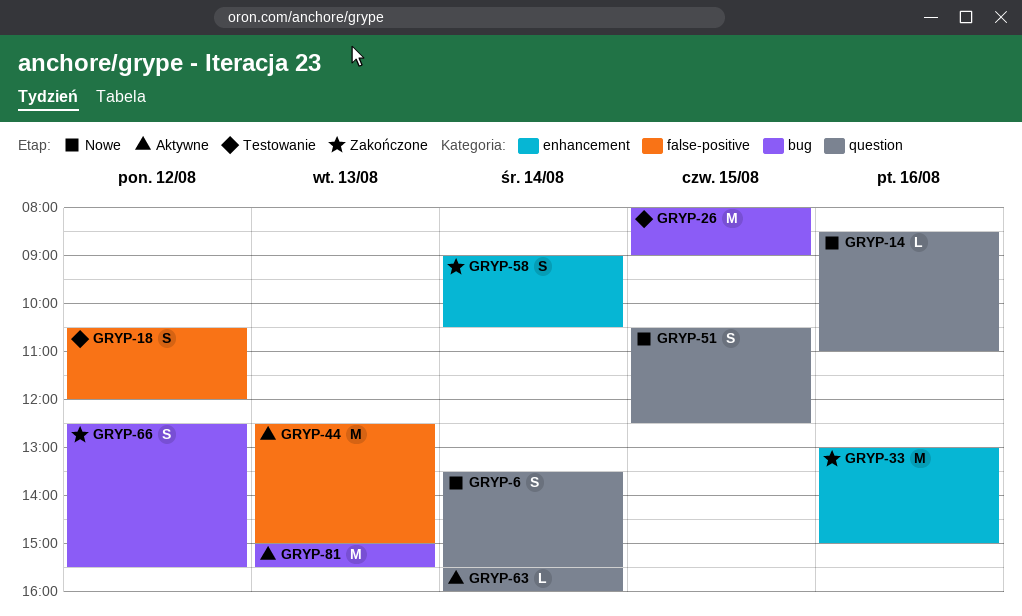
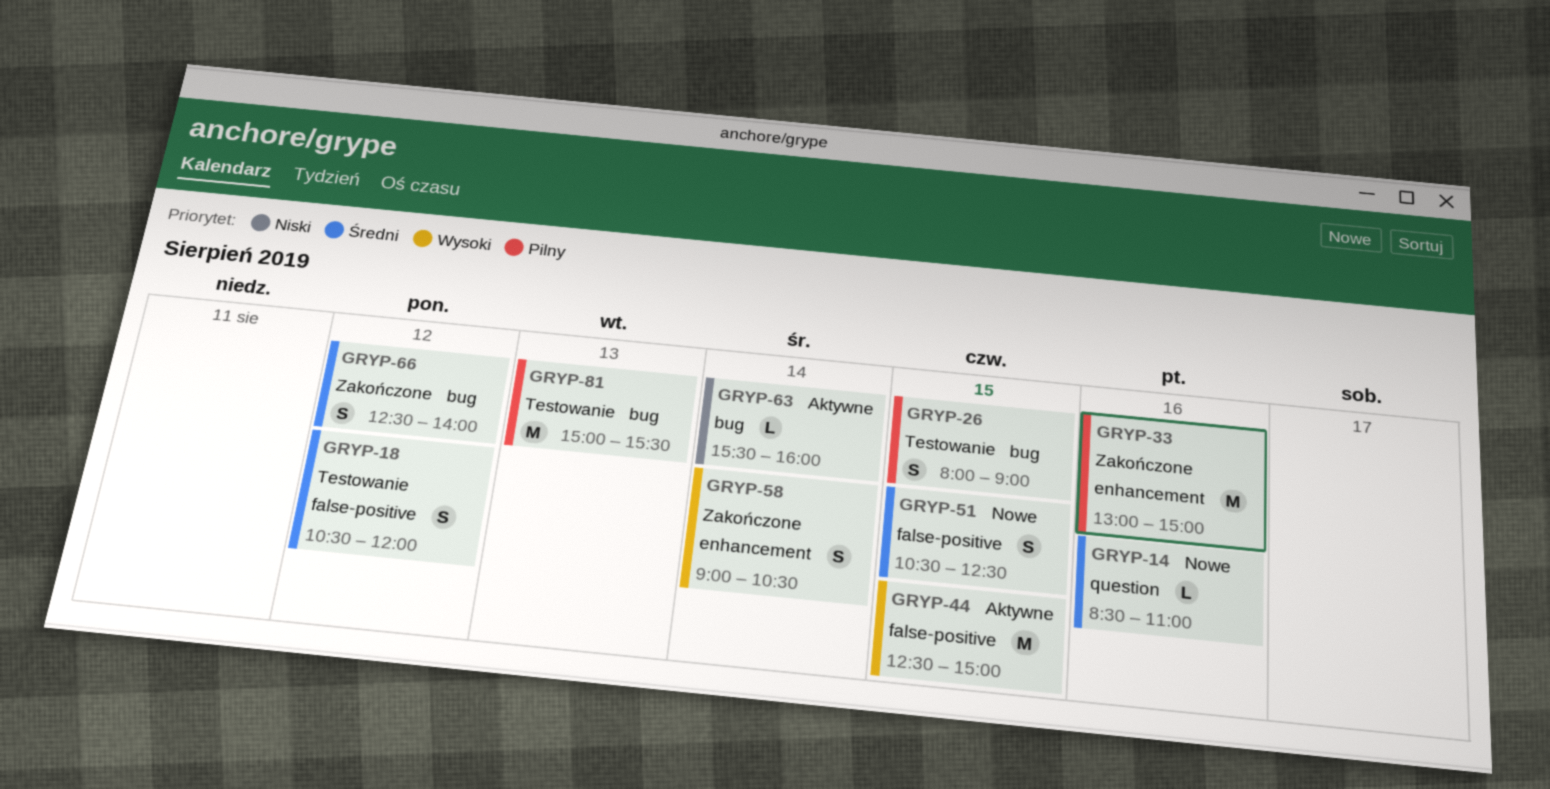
GRYP-6: present -> none
GRYP-26, estimate: M -> S
GRYP-44, day: Aug 13 -> Aug 15
GRYP-51, label: question -> false-positive
GRYP-63, label: question -> bug
GRYP-66, ends: 15:30 -> 14:00
GRYP-81, status: Aktywne -> Testowanie

